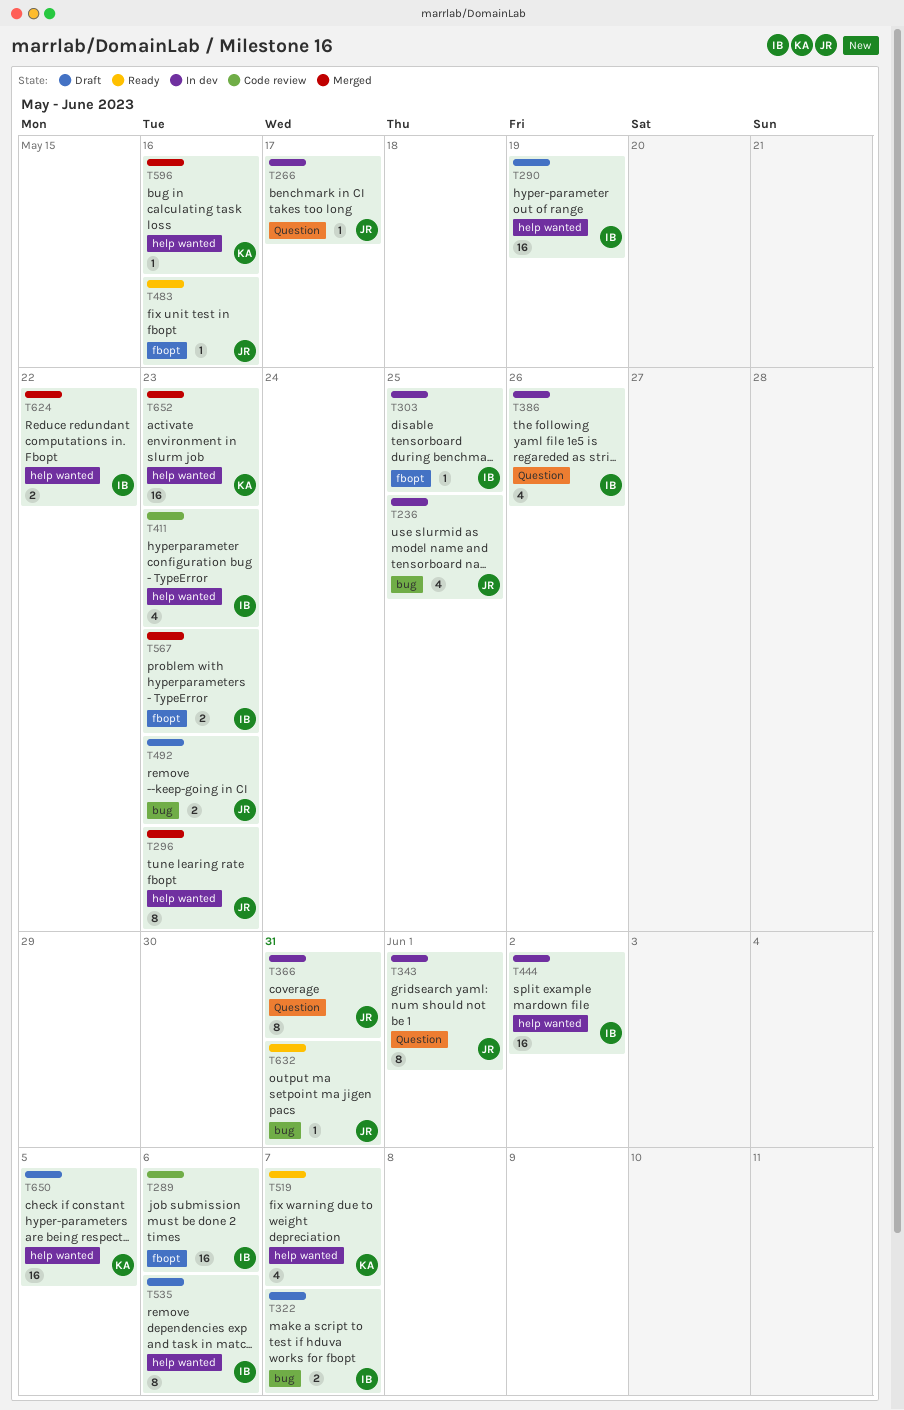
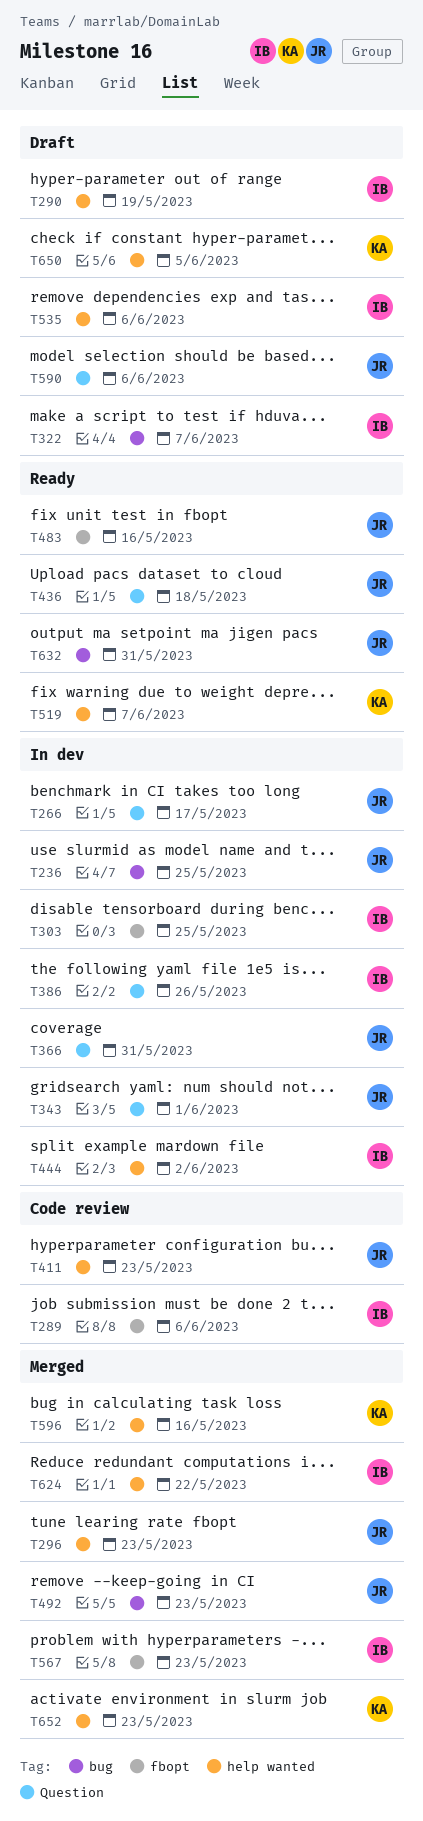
T411, owner: IB -> JR
T436: none -> present
T492, status: Draft -> Merged
T590: none -> present

